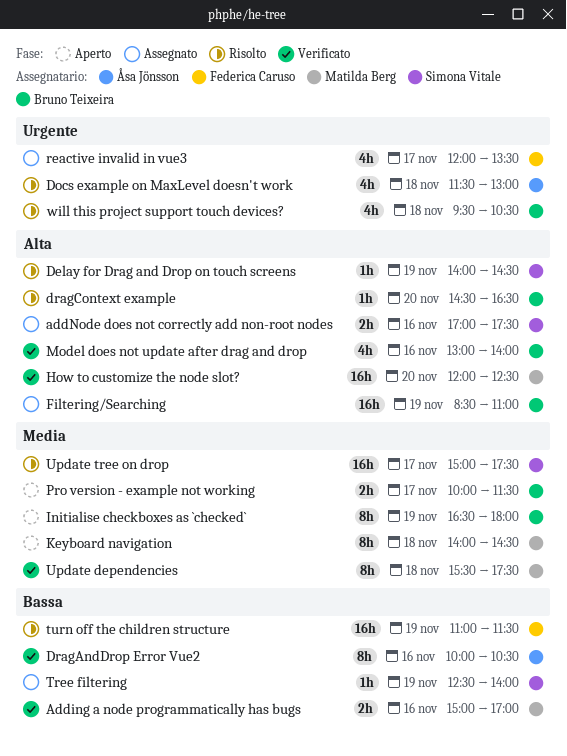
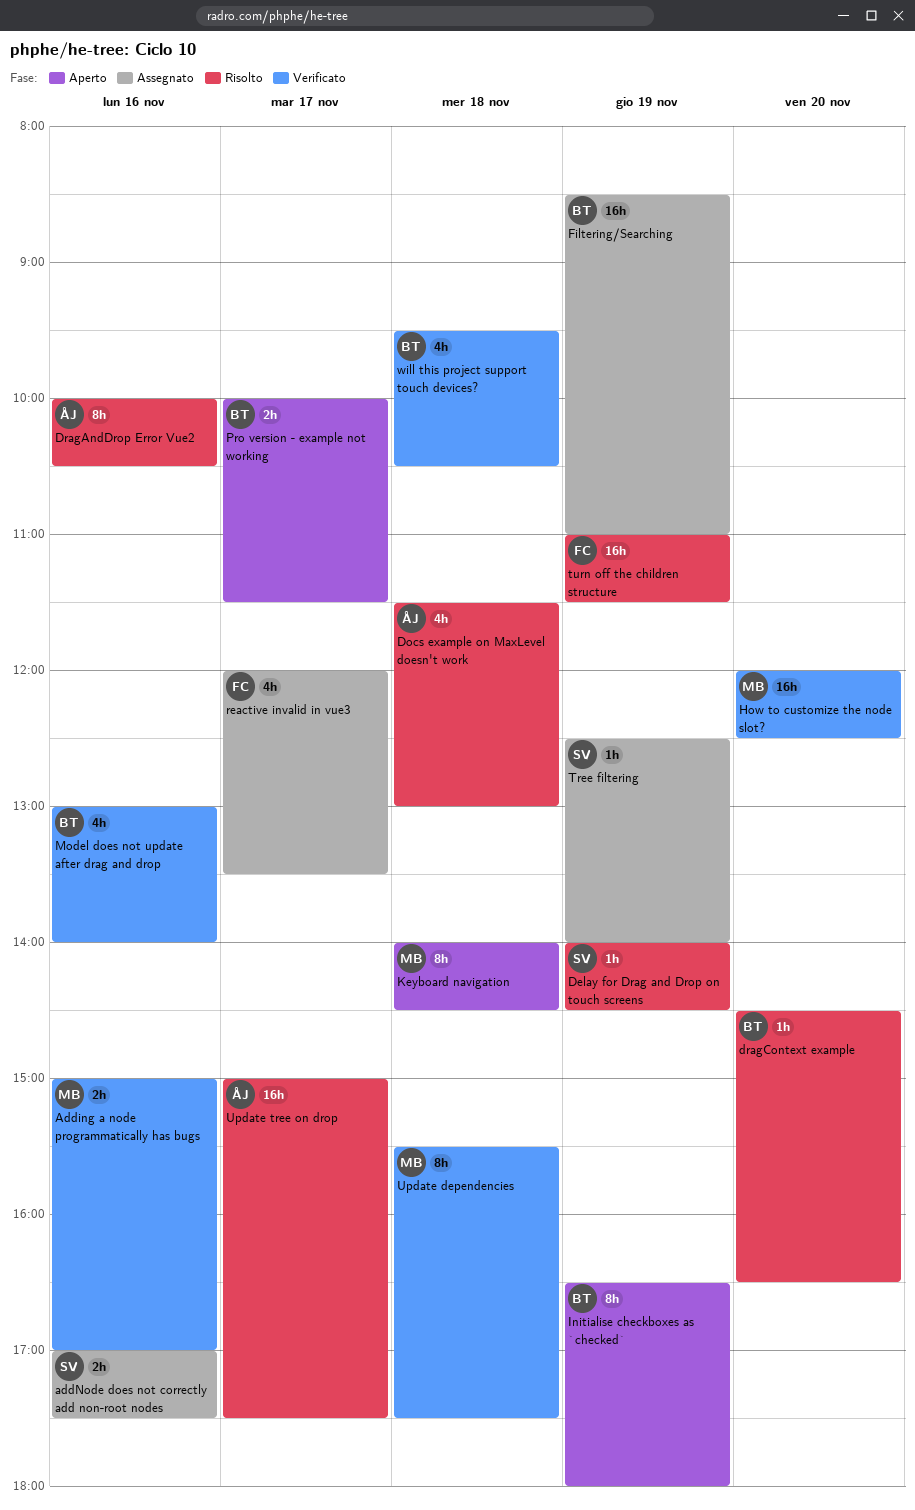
DragAndDrop Error Vue2, status: Verificato -> Risolto
Update tree on drop, owner: Simona Vitale -> Åsa Jönsson
will this project support touch devices?, status: Risolto -> Verificato

